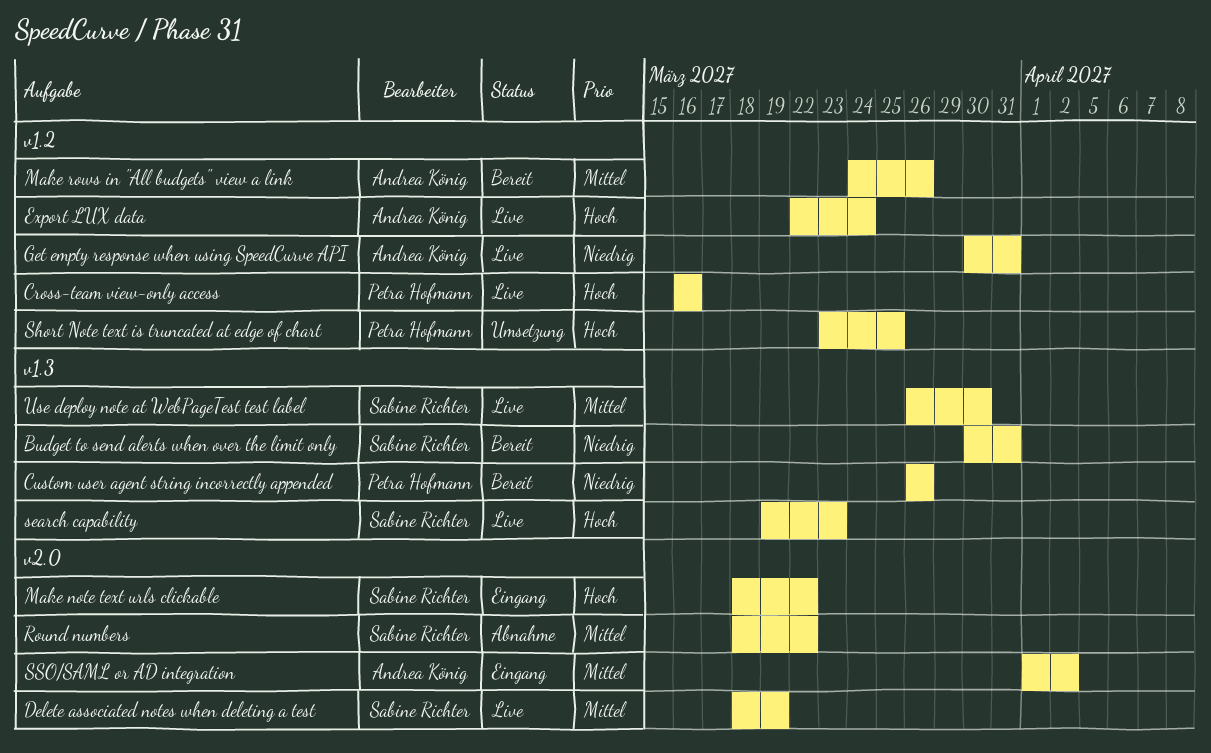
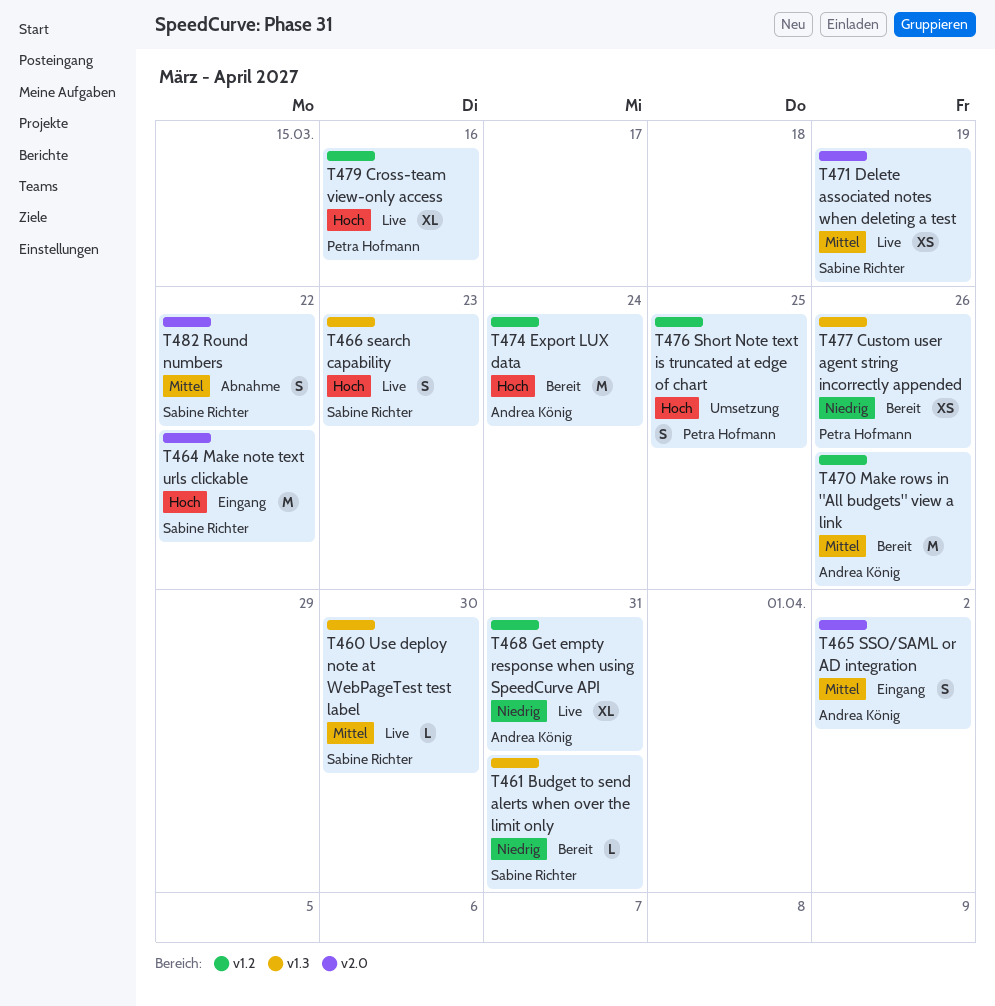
Export LUX data, status: Live -> Bereit

